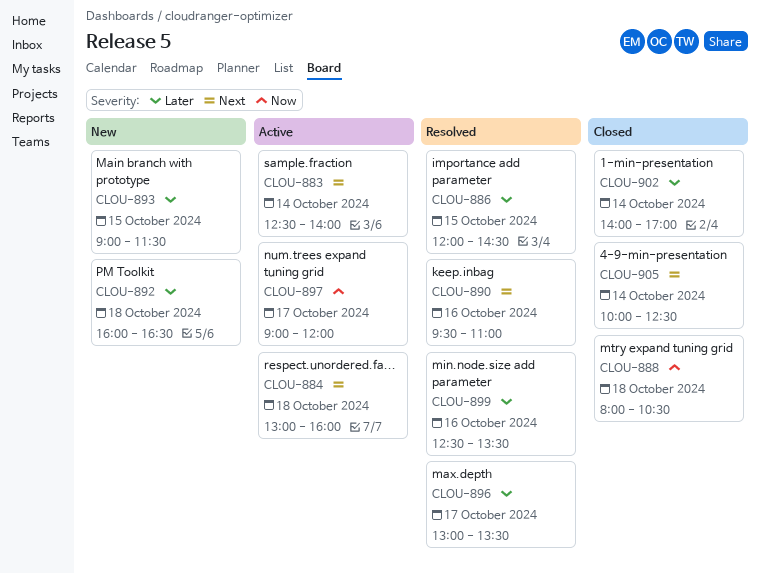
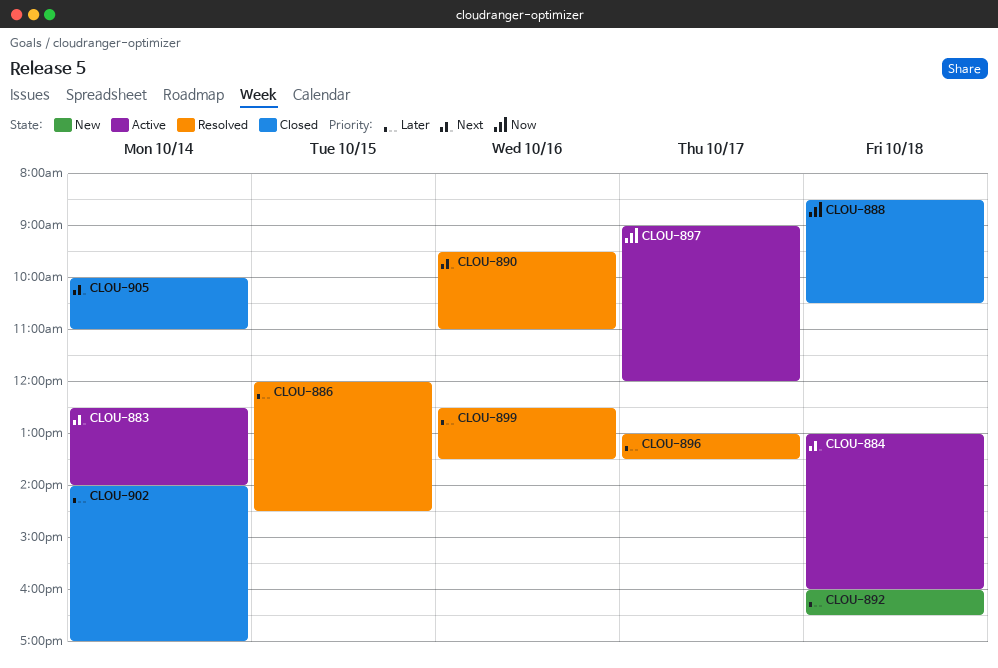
CLOU-888, begins: 08:00 -> 08:30
CLOU-893: present -> none
CLOU-905, ends: 12:30 -> 11:00

